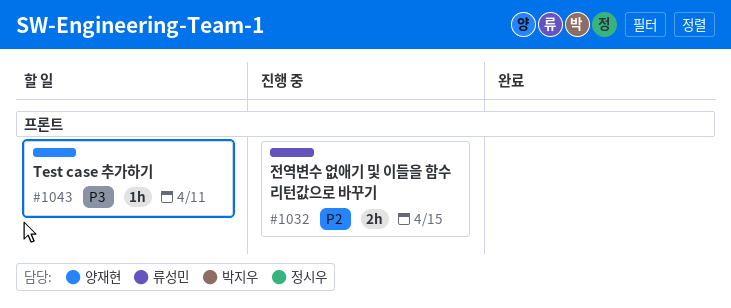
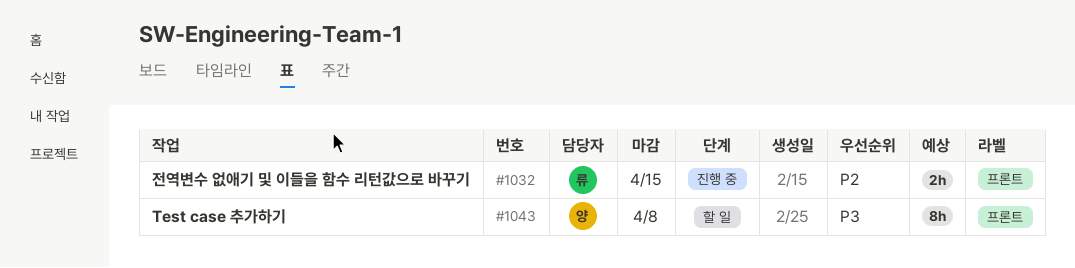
#1043, estimate: 1h -> 8h
#1043, due: Apr 11 -> Apr 8

